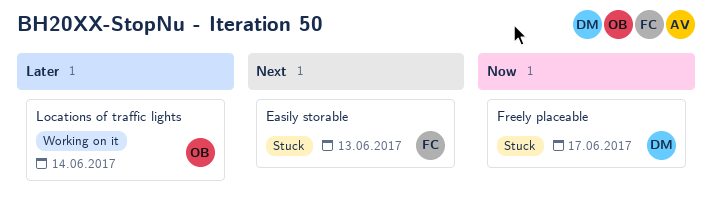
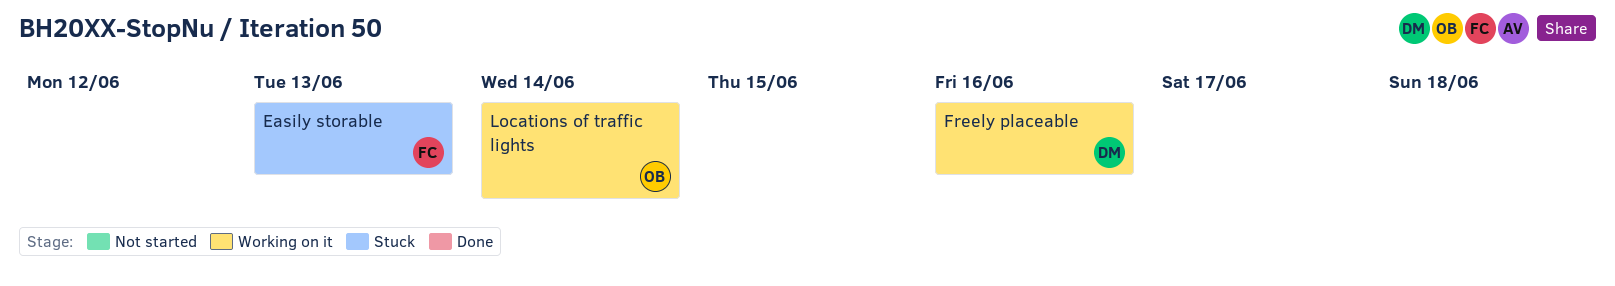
Freely placeable, status: Stuck -> Working on it
Freely placeable, due: Jun 17 -> Jun 16

